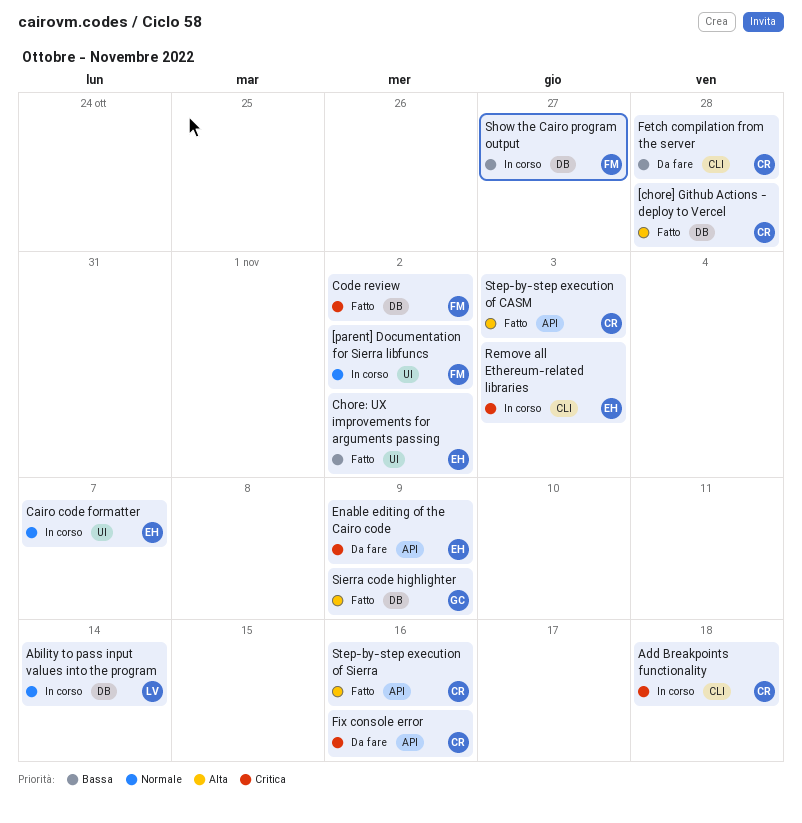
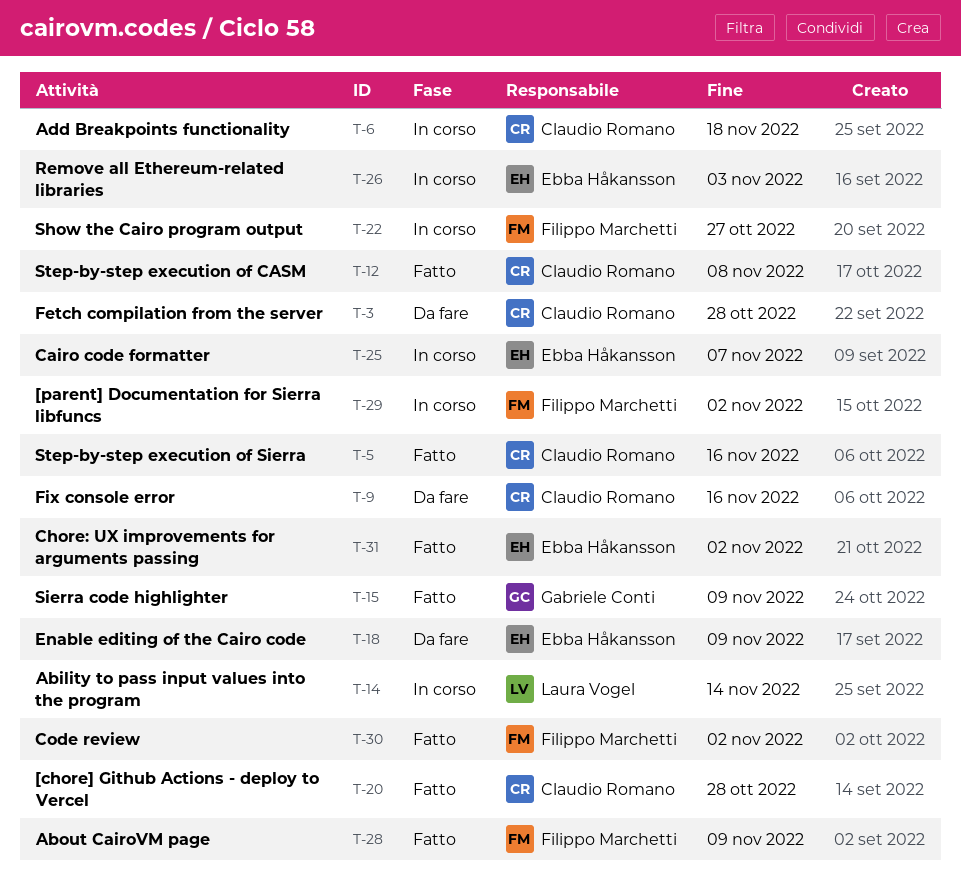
About CairoVM page: none -> present
Step-by-step execution of CASM, due: Nov 3 -> Nov 8

